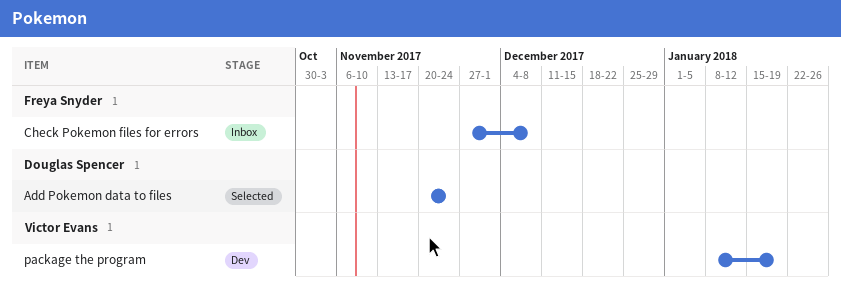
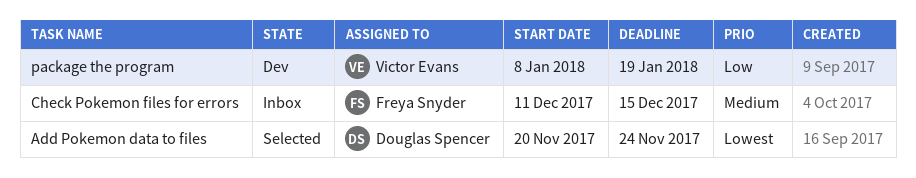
Check Pokemon files for errors, start: Nov 27 -> Dec 11
Check Pokemon files for errors, due: Dec 8 -> Dec 15

